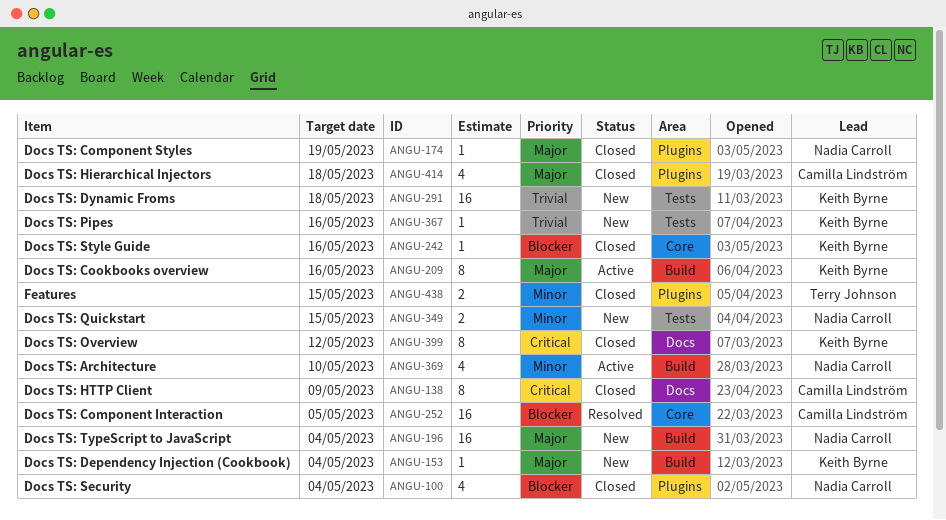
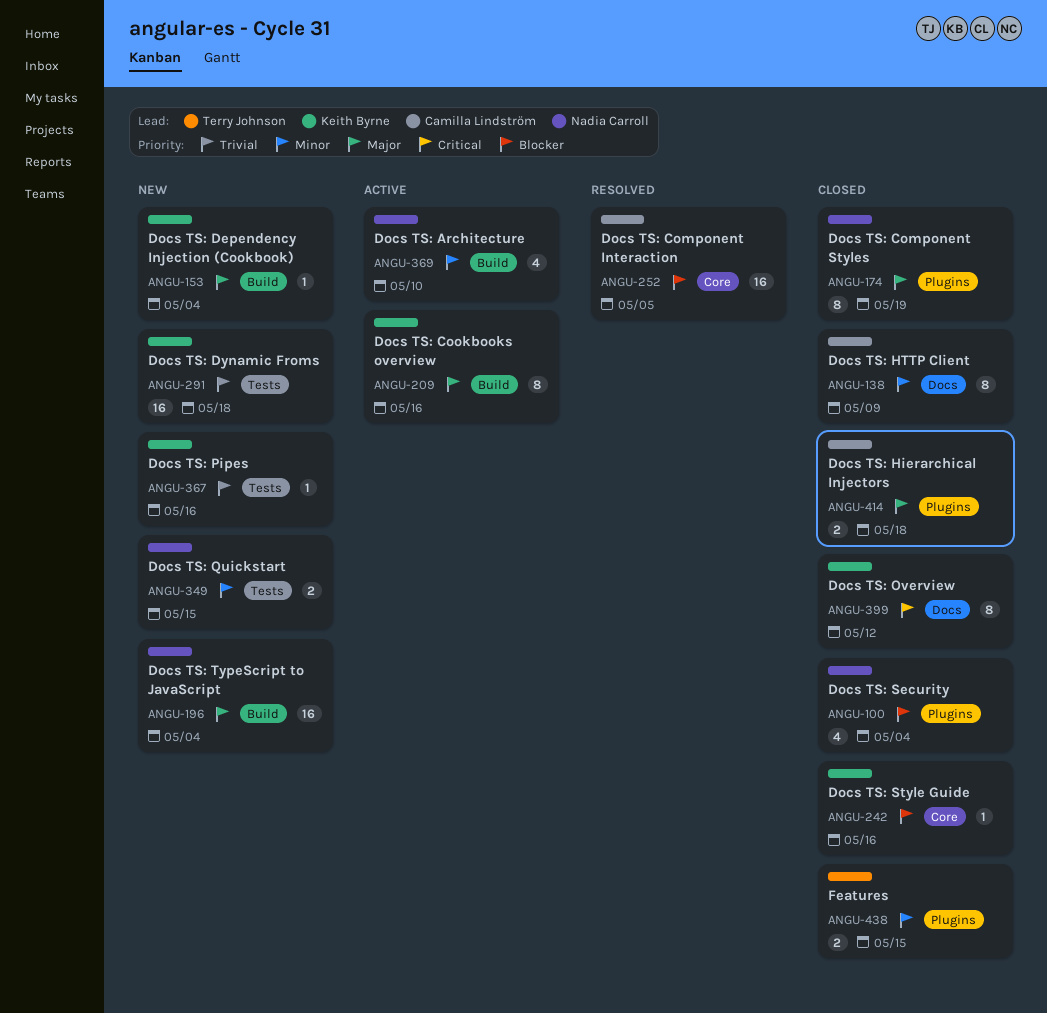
ANGU-138, priority: Critical -> Minor
ANGU-174, estimate: 1 -> 8
ANGU-414, estimate: 4 -> 2

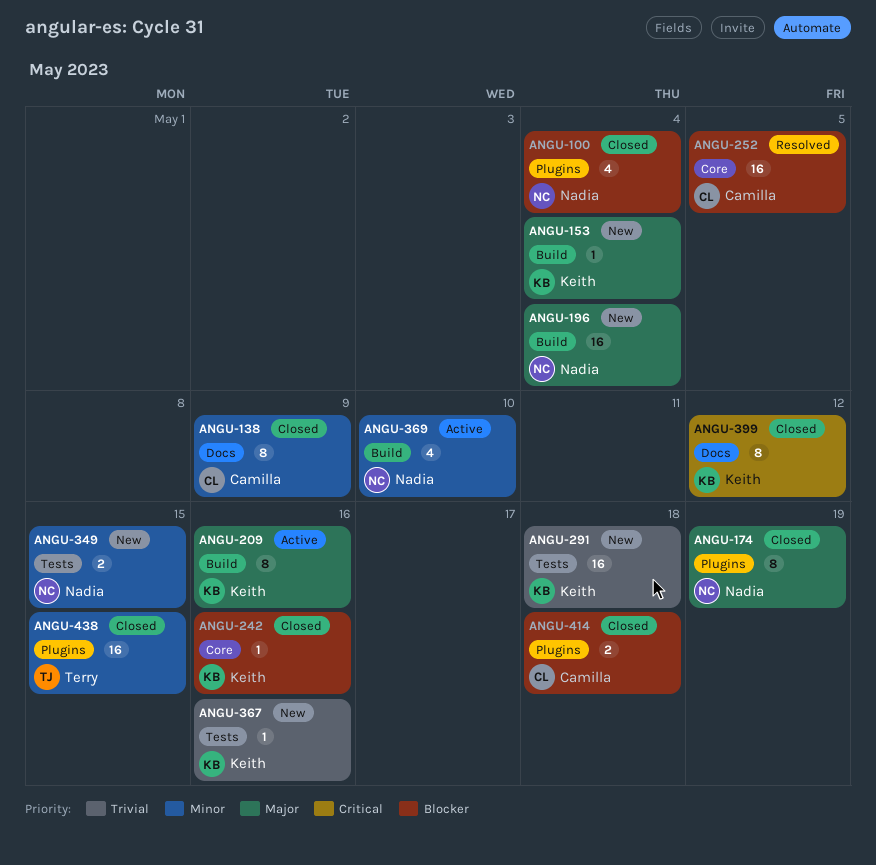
ANGU-414, priority: Major -> Blocker
ANGU-438, estimate: 2 -> 16

